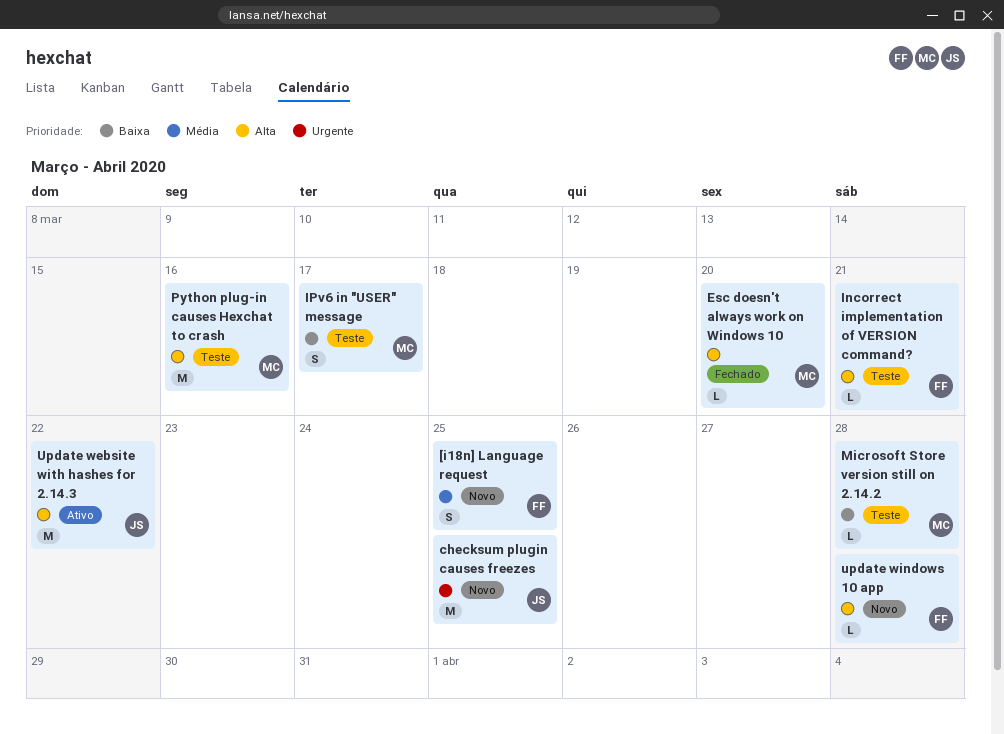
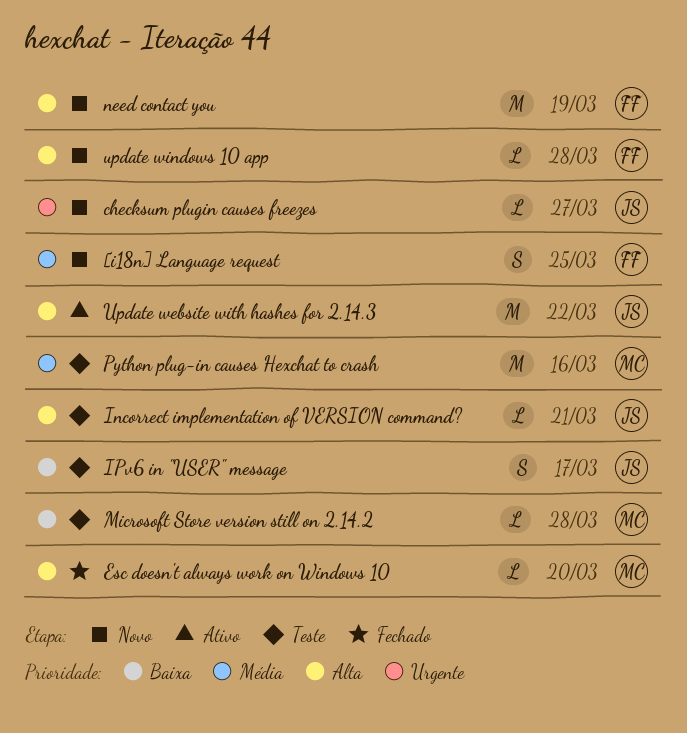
checksum plugin causes freezes, estimate: M -> L
checksum plugin causes freezes, due: Mar 25 -> Mar 27
Incorrect implementation of VERSION command?, owner: FF -> JS
IPv6 in "USER" message, owner: MC -> JS
need contact you: none -> present
Python plug-in causes Hexchat to crash, priority: Alta -> Média

